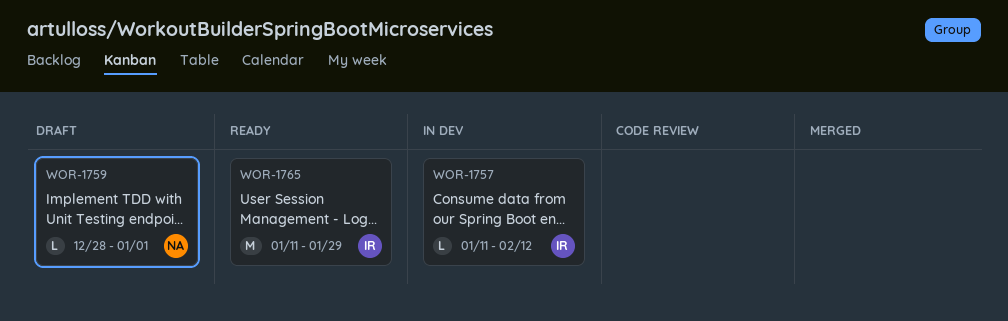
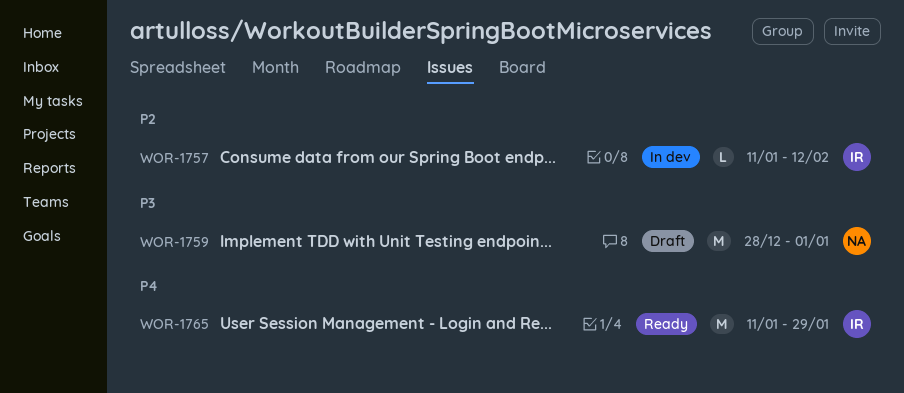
WOR-1759, estimate: L -> M

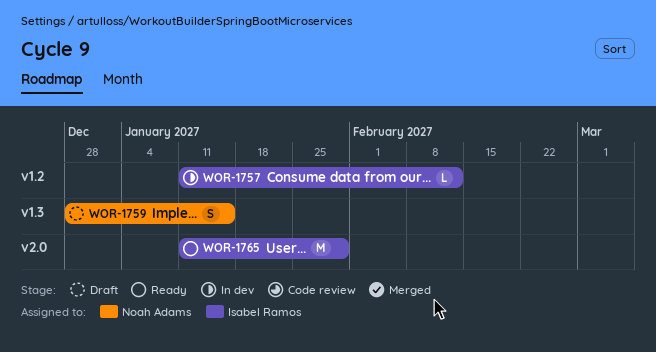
WOR-1759, estimate: M -> S
WOR-1759, due: Jan 1 -> Jan 15

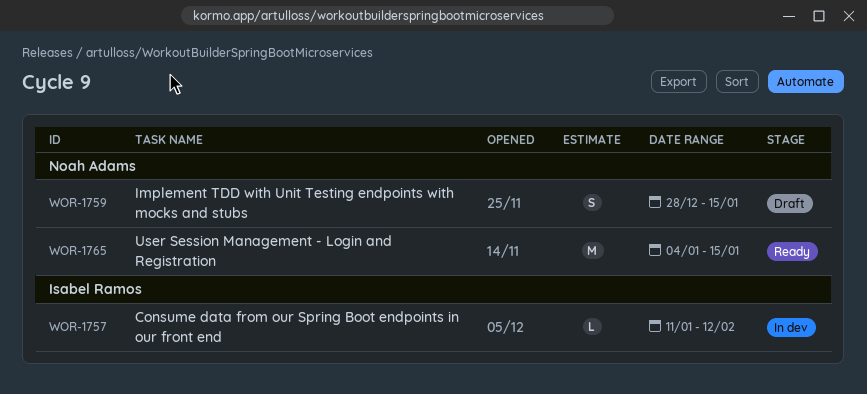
WOR-1765, owner: Isabel Ramos -> Noah Adams
WOR-1765, start: Jan 11 -> Jan 4
WOR-1765, due: Jan 29 -> Jan 15

